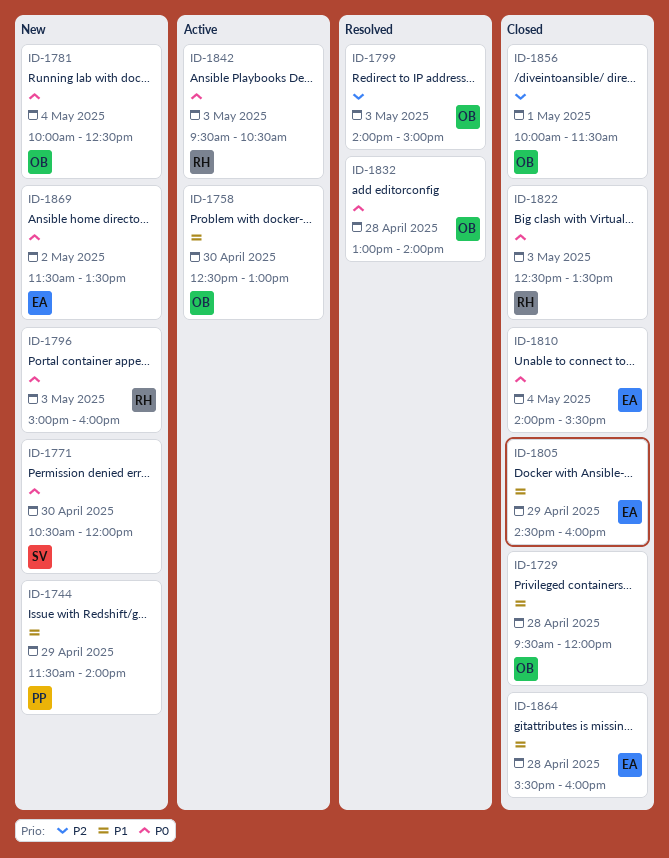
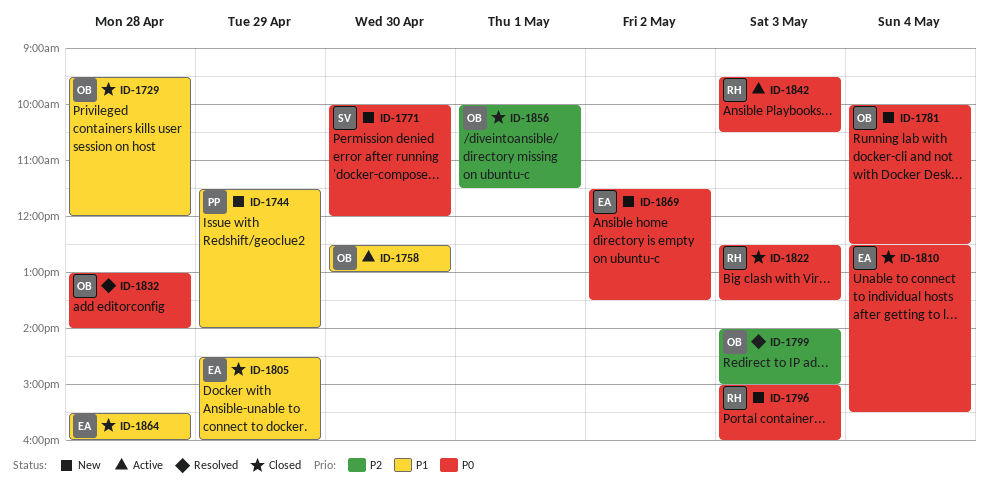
ID-1771, begins: 10:30 -> 10:00
ID-1810, begins: 14:00 -> 12:30

